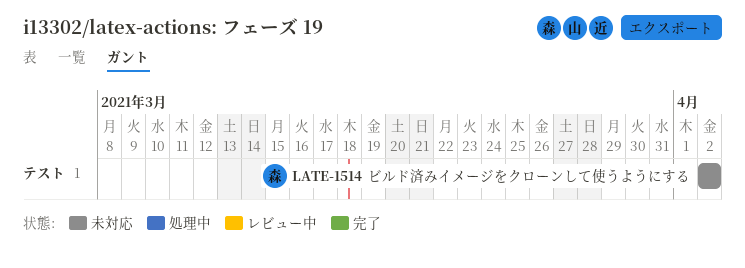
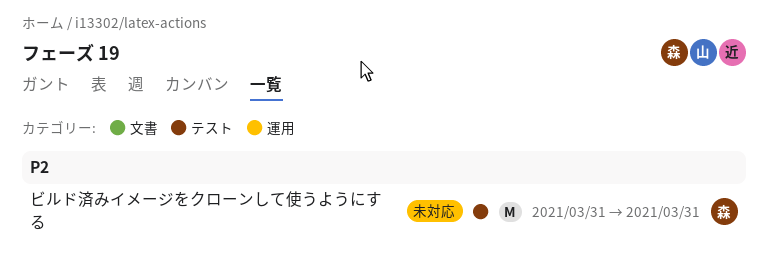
ビルド済みイメージをクローンして使うようにする, start: Apr 2 -> Mar 31
ビルド済みイメージをクローンして使うようにする, due: Apr 2 -> Mar 31

